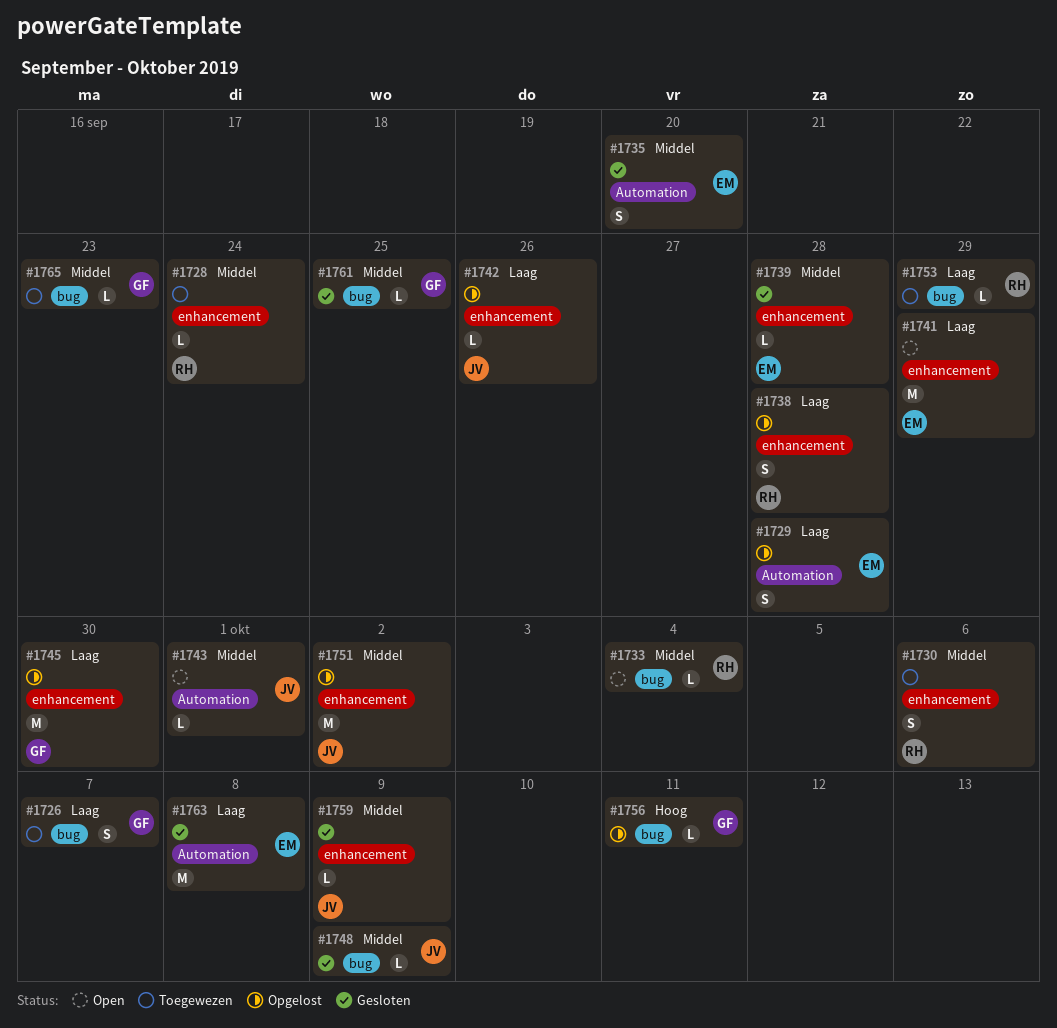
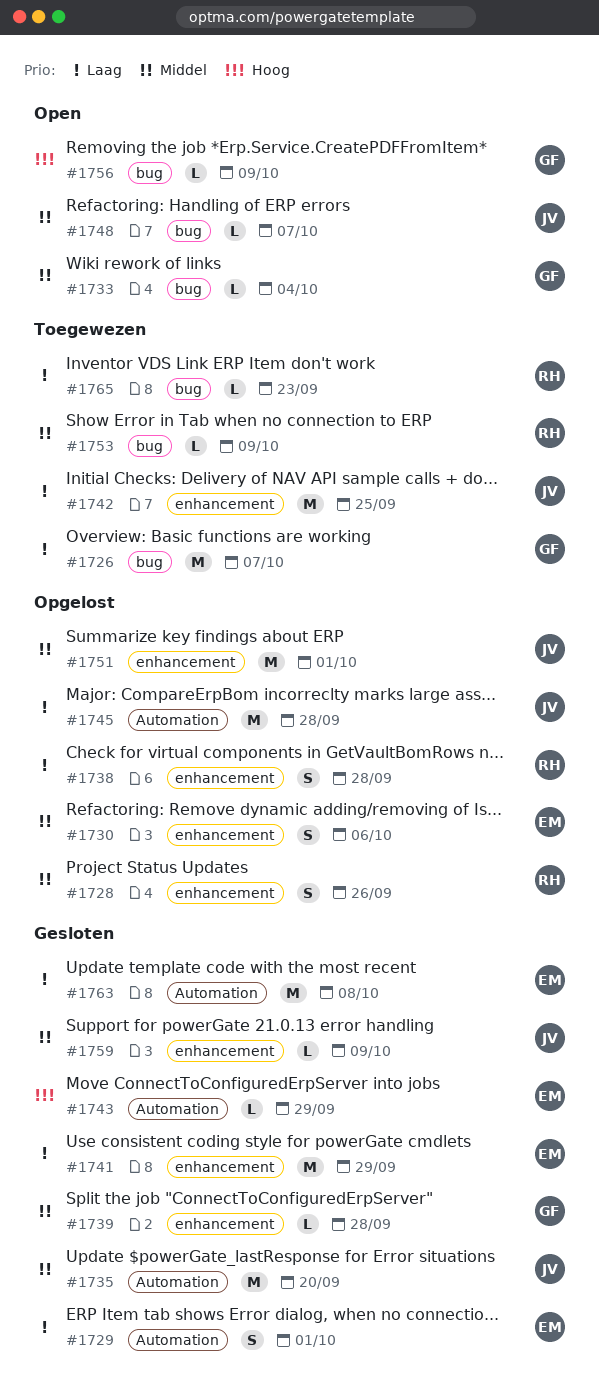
#1726, estimate: S -> M
#1728, status: Toegewezen -> Opgelost
#1728, estimate: L -> S
#1728, due: Sep 24 -> Sep 26
#1729, status: Opgelost -> Gesloten
#1729, due: Sep 28 -> Oct 1
#1730, status: Toegewezen -> Opgelost
#1730, owner: RH -> EM
#1733, owner: RH -> GF
#1735, owner: EM -> JV
#1735, estimate: S -> M
#1739, owner: EM -> GF
#1741, status: Open -> Gesloten
#1742, status: Opgelost -> Toegewezen
#1742, estimate: L -> M
#1742, due: Sep 26 -> Sep 25
#1743, status: Open -> Gesloten
#1743, owner: JV -> EM
#1743, priority: Middel -> Hoog
#1743, due: Oct 1 -> Sep 29
#1745, owner: GF -> JV
#1745, label: enhancement -> Automation
#1745, due: Sep 30 -> Sep 28
#1748, status: Gesloten -> Open
#1748, due: Oct 9 -> Oct 7
#1751, due: Oct 2 -> Oct 1
#1753, priority: Laag -> Middel
#1753, due: Sep 29 -> Oct 9
#1756, status: Opgelost -> Open
#1756, due: Oct 11 -> Oct 9
#1761: present -> none
#1765, owner: GF -> RH
#1765, priority: Middel -> Laag

